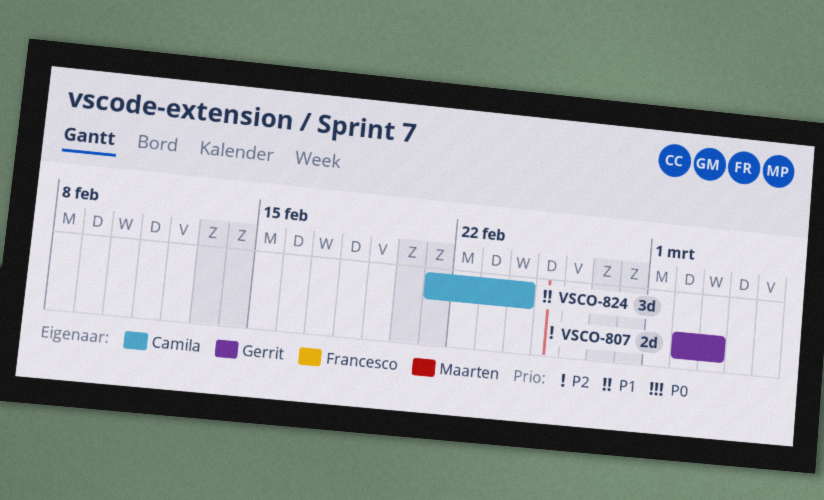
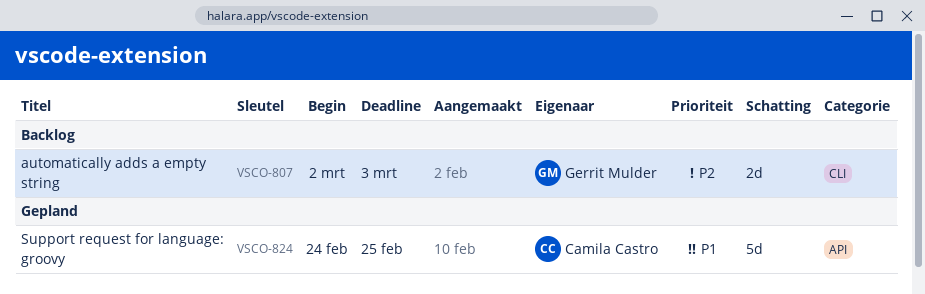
VSCO-824, estimate: 3d -> 5d
VSCO-824, start: Feb 21 -> Feb 24
VSCO-824, due: Feb 24 -> Feb 25

